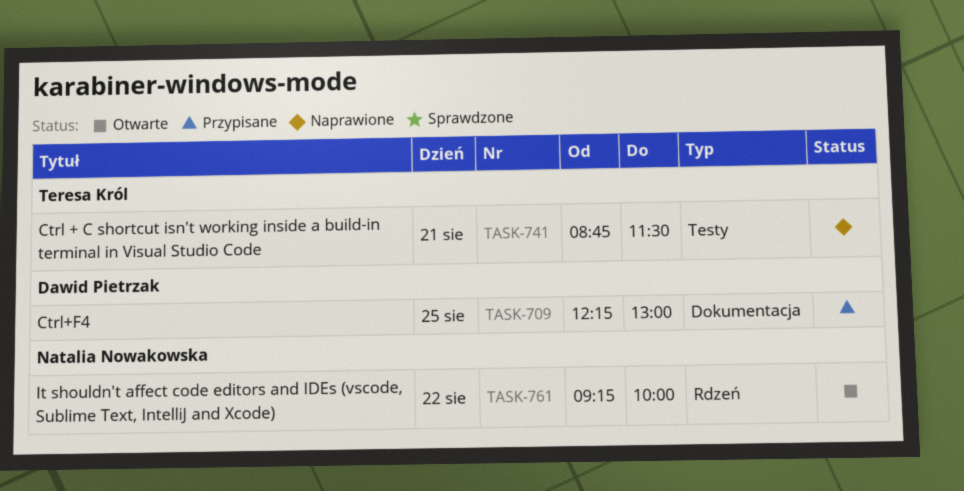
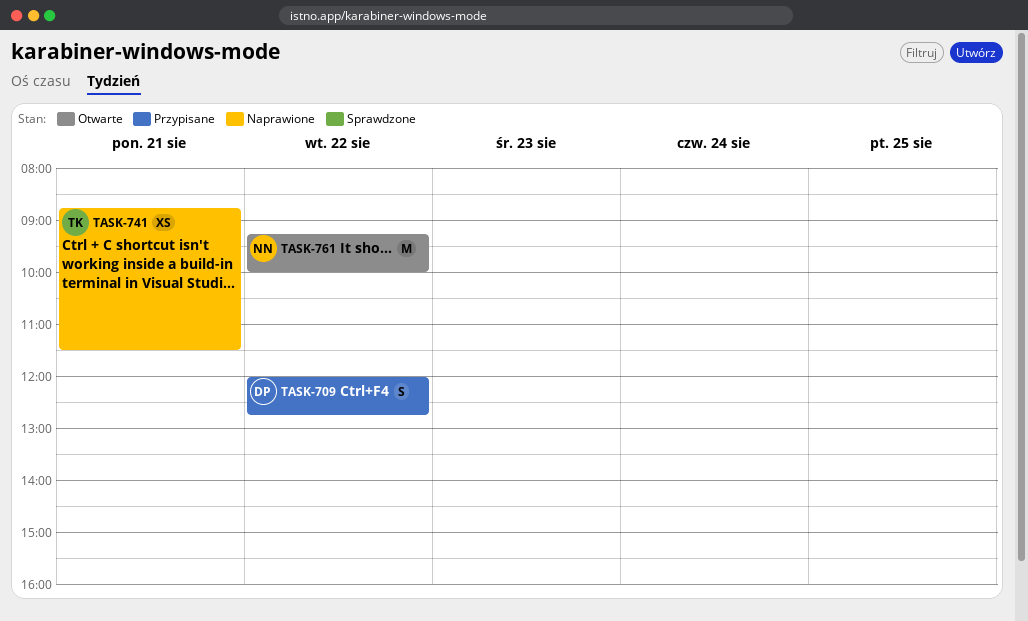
TASK-709, day: Aug 25 -> Aug 22
TASK-709, begins: 12:15 -> 12:00
TASK-709, ends: 13:00 -> 12:45

